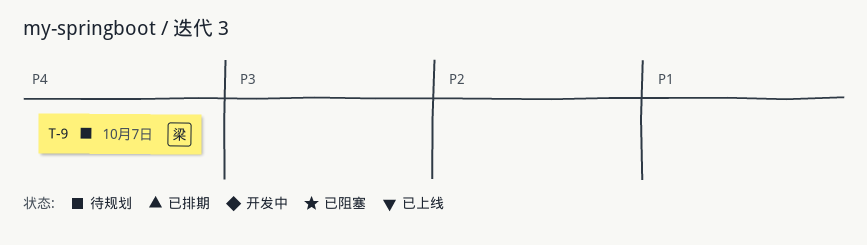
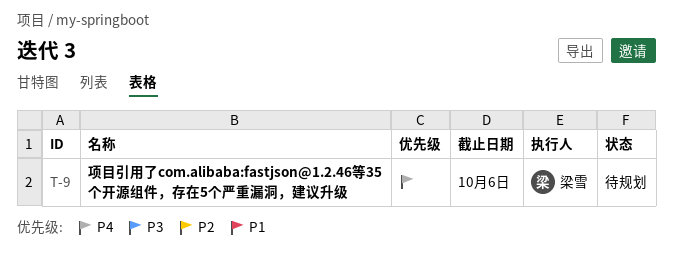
T-9, due: Oct 7 -> Oct 6

